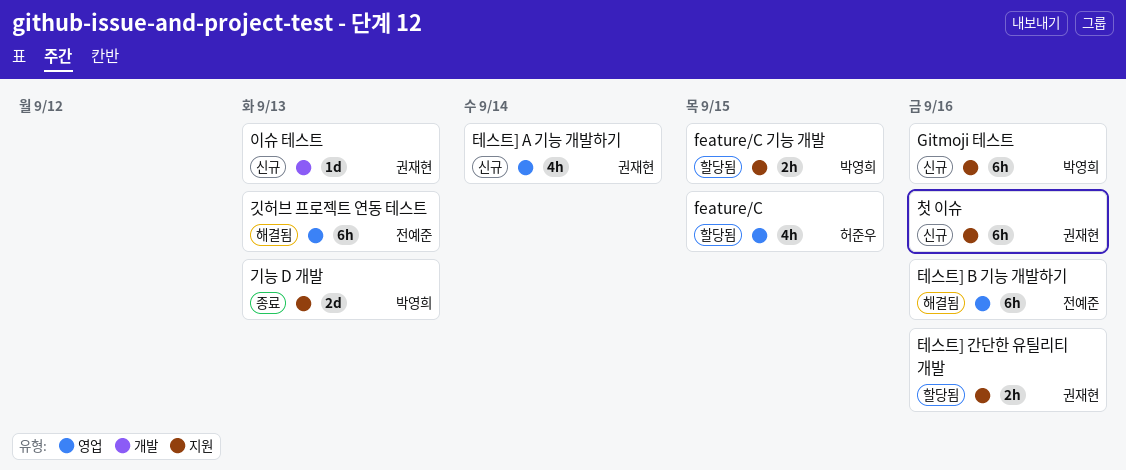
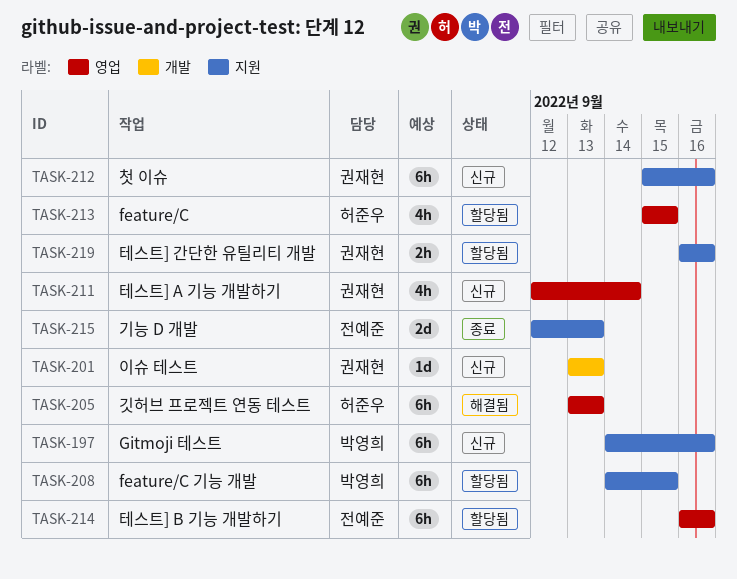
feature/C 기능 개발, estimate: 2h -> 6h
기능 D 개발, owner: 박영희 -> 전예준
깃허브 프로젝트 연동 테스트, owner: 전예준 -> 허준우
테스트] B 기능 개발하기, status: 해결됨 -> 할당됨

